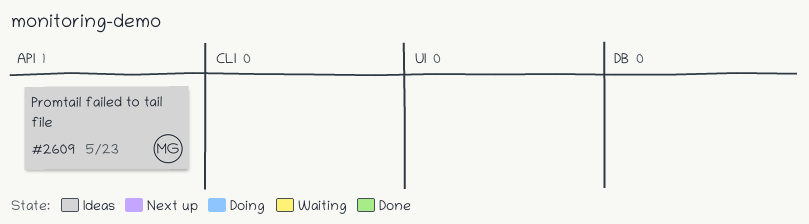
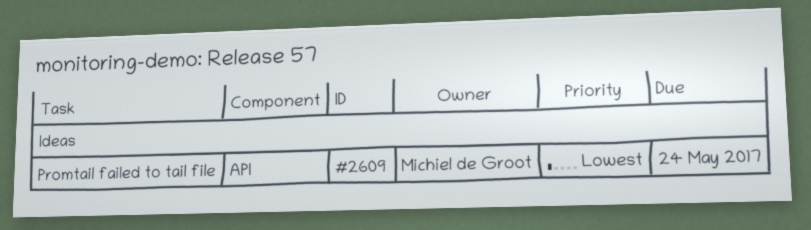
#2609, due: May 23 -> May 24

